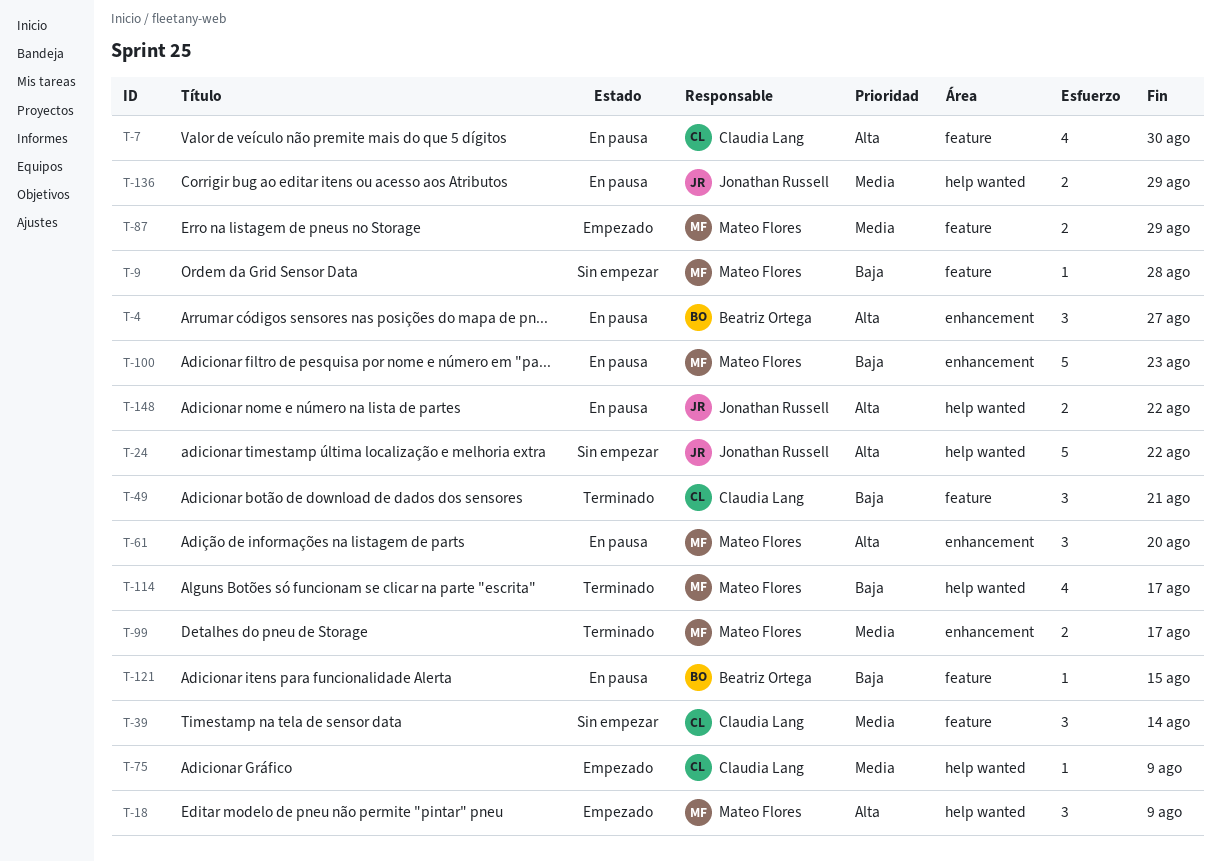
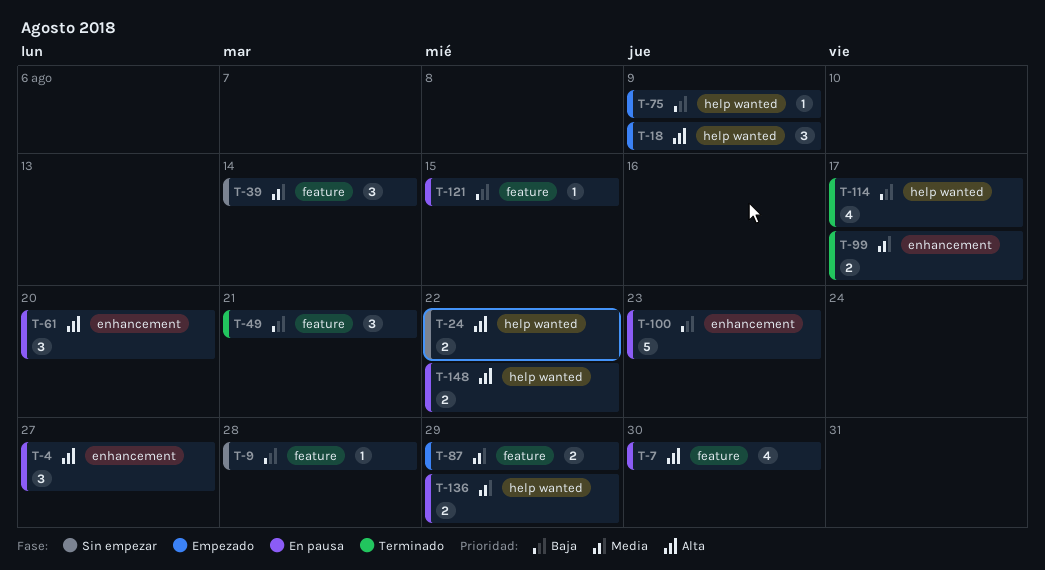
T-24, estimate: 5 -> 2
T-75, priority: Media -> Baja

